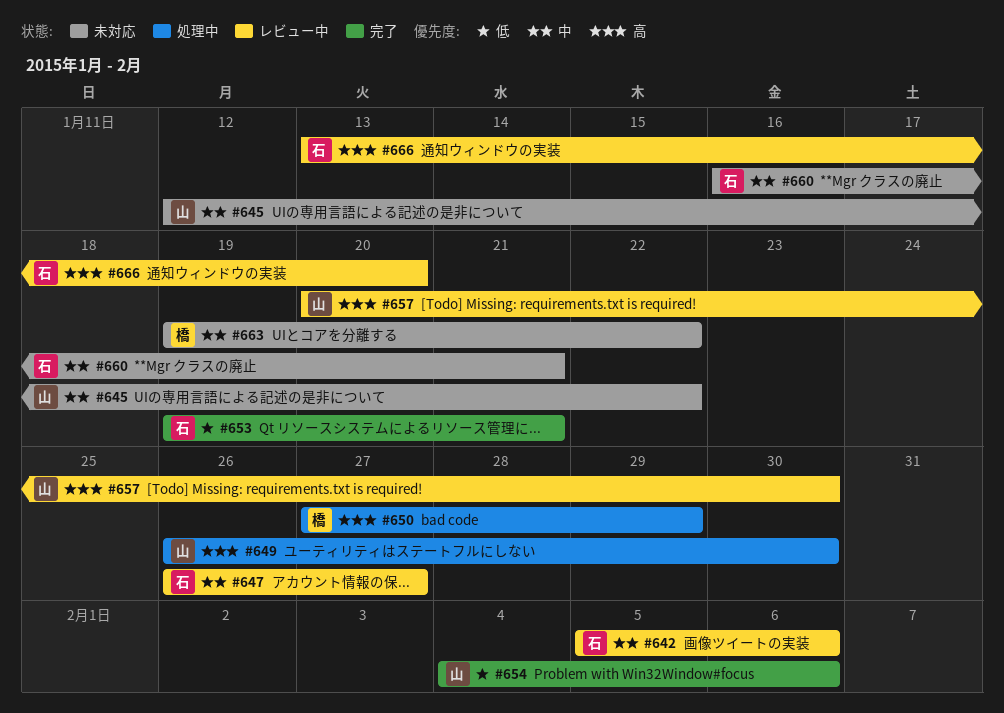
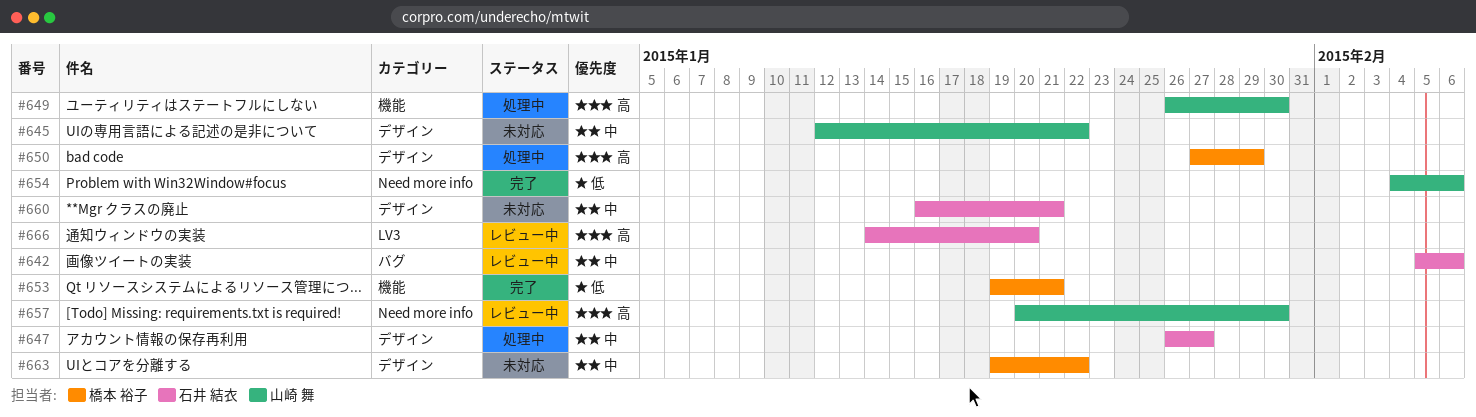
#647, status: レビュー中 -> 処理中
#653, owner: 石井 結衣 -> 橋本 裕子
#666, start: Jan 13 -> Jan 14

